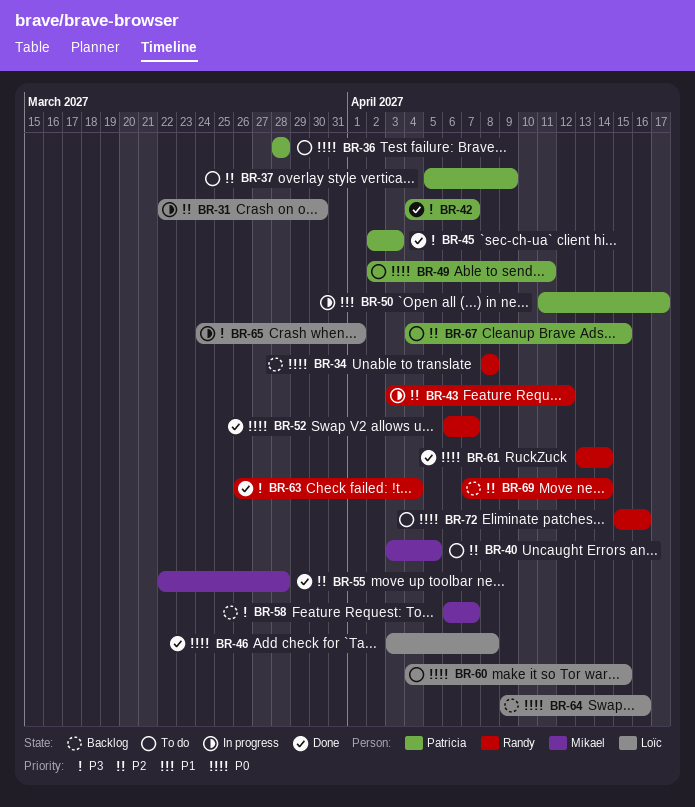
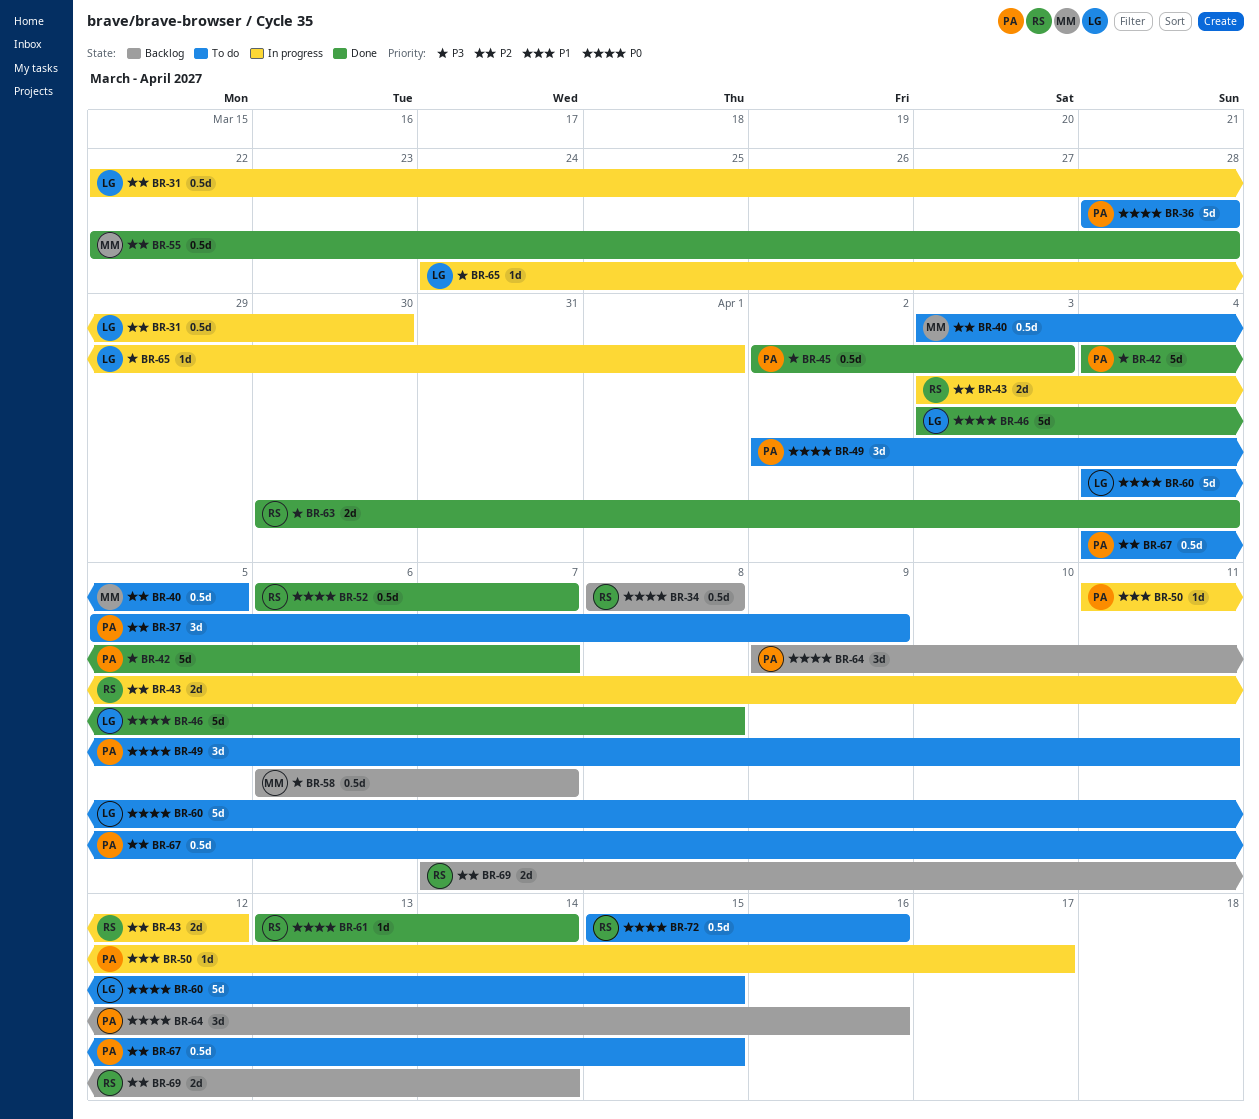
BR-63, start: Mar 26 -> Mar 30
BR-64, owner: Loïc -> Patricia

